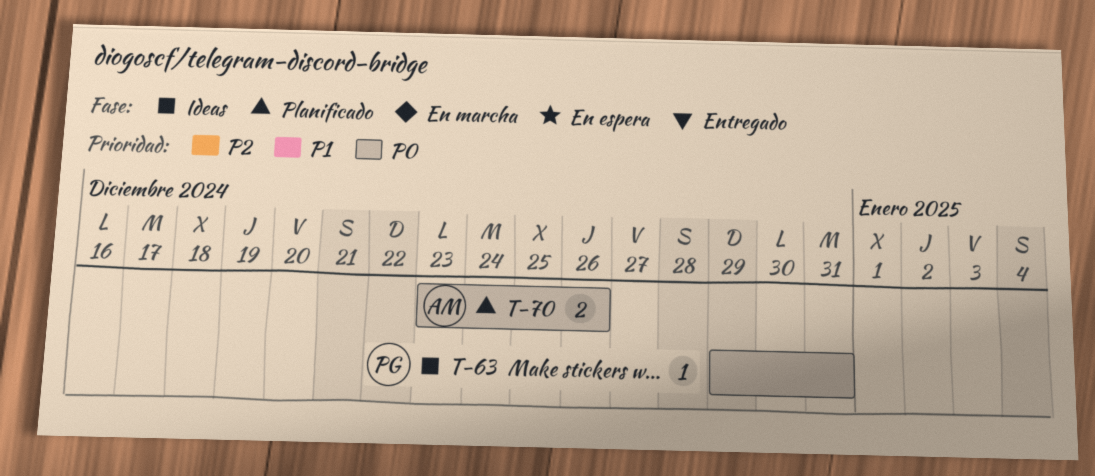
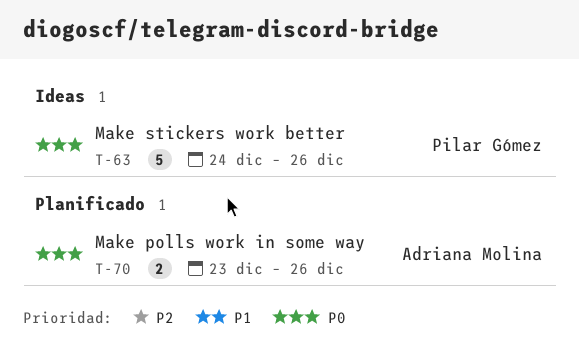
T-63, estimate: 1 -> 5
T-63, start: Dec 29 -> Dec 24
T-63, due: Dec 31 -> Dec 26

